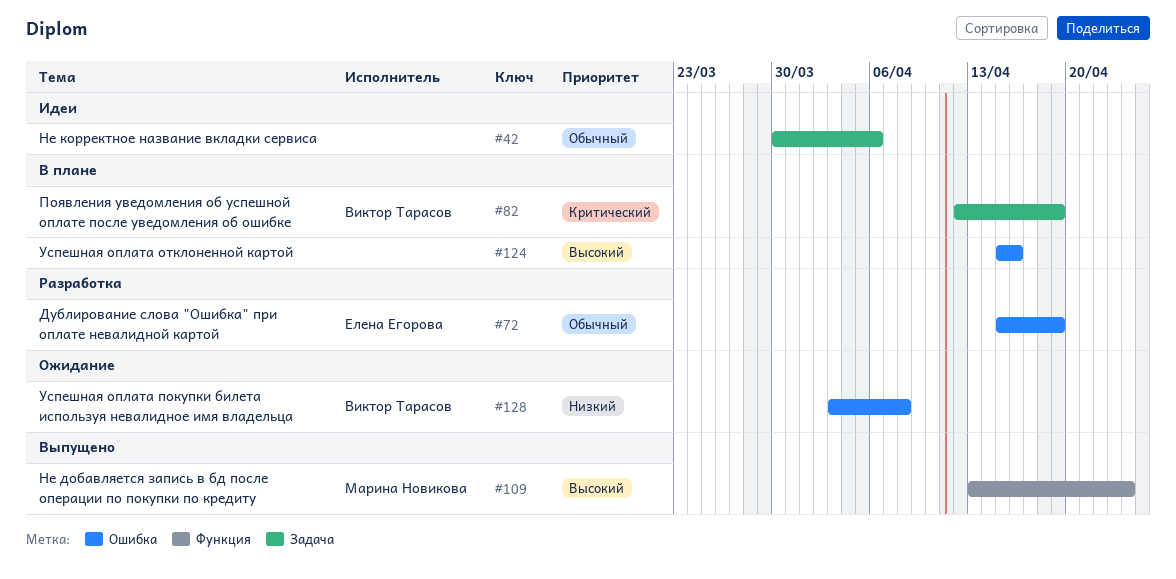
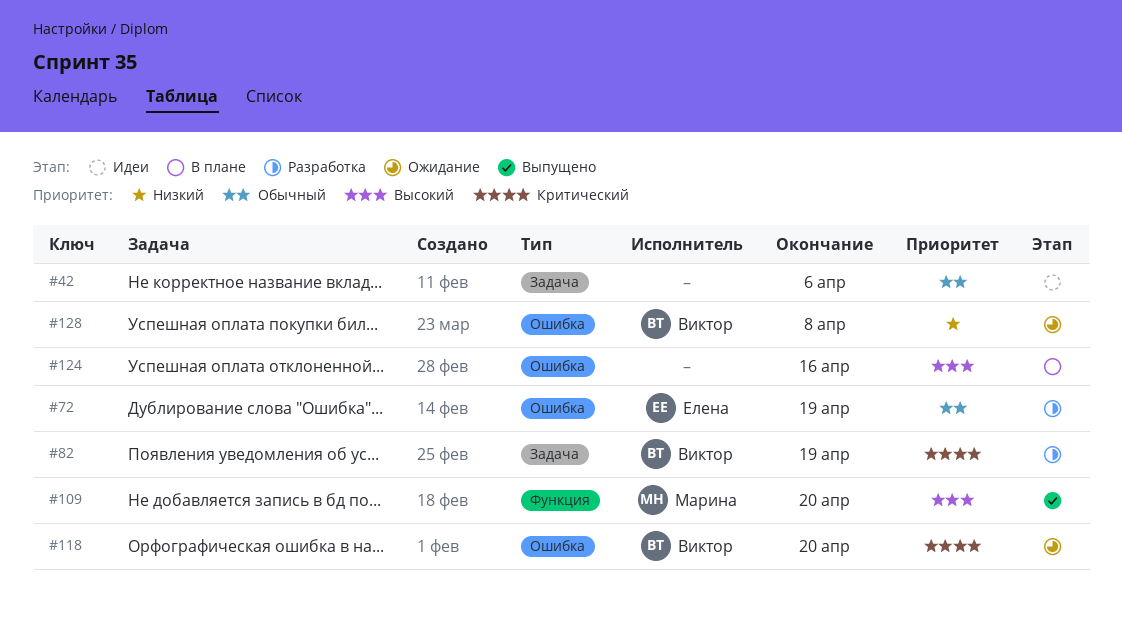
#82, status: В плане -> Разработка
#109, due: Apr 24 -> Apr 20
#118: none -> present

